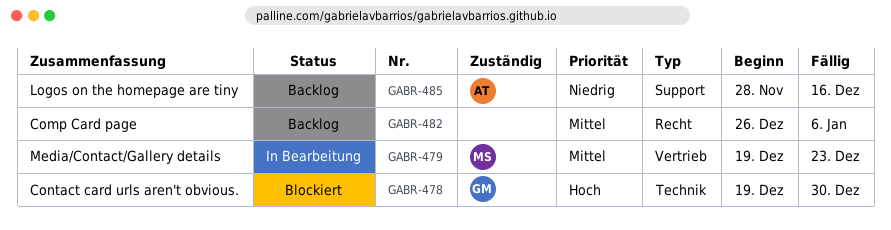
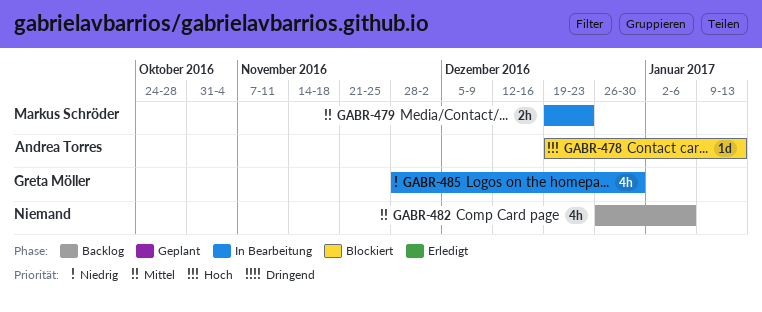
GABR-478, owner: Greta Möller -> Andrea Torres
GABR-478, due: Dec 30 -> Jan 13
GABR-485, status: Backlog -> In Bearbeitung
GABR-485, owner: Andrea Torres -> Greta Möller
GABR-485, due: Dec 16 -> Dec 30

